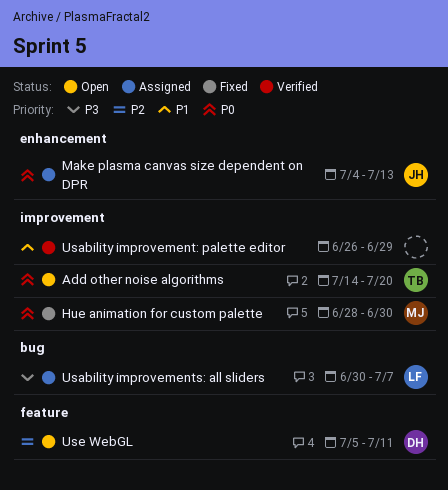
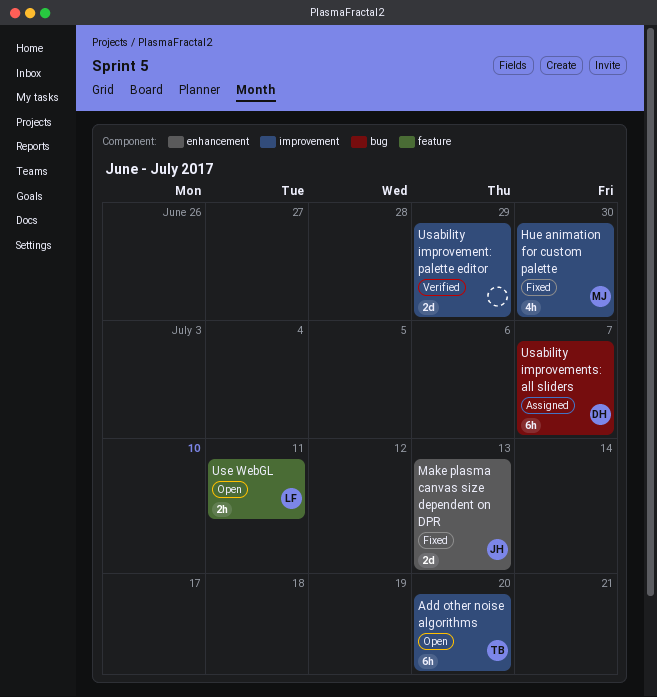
Make plasma canvas size dependent on DPR, status: Assigned -> Fixed
Usability improvements: all sliders, owner: LF -> DH
Use WebGL, owner: DH -> LF

